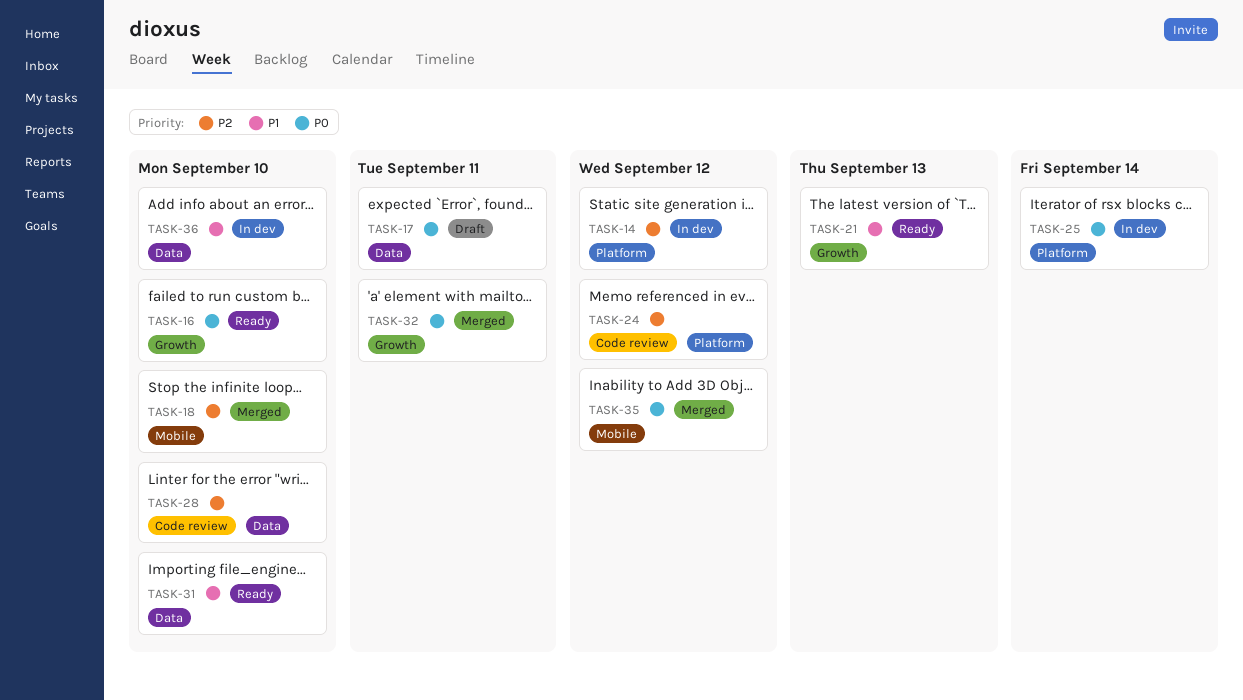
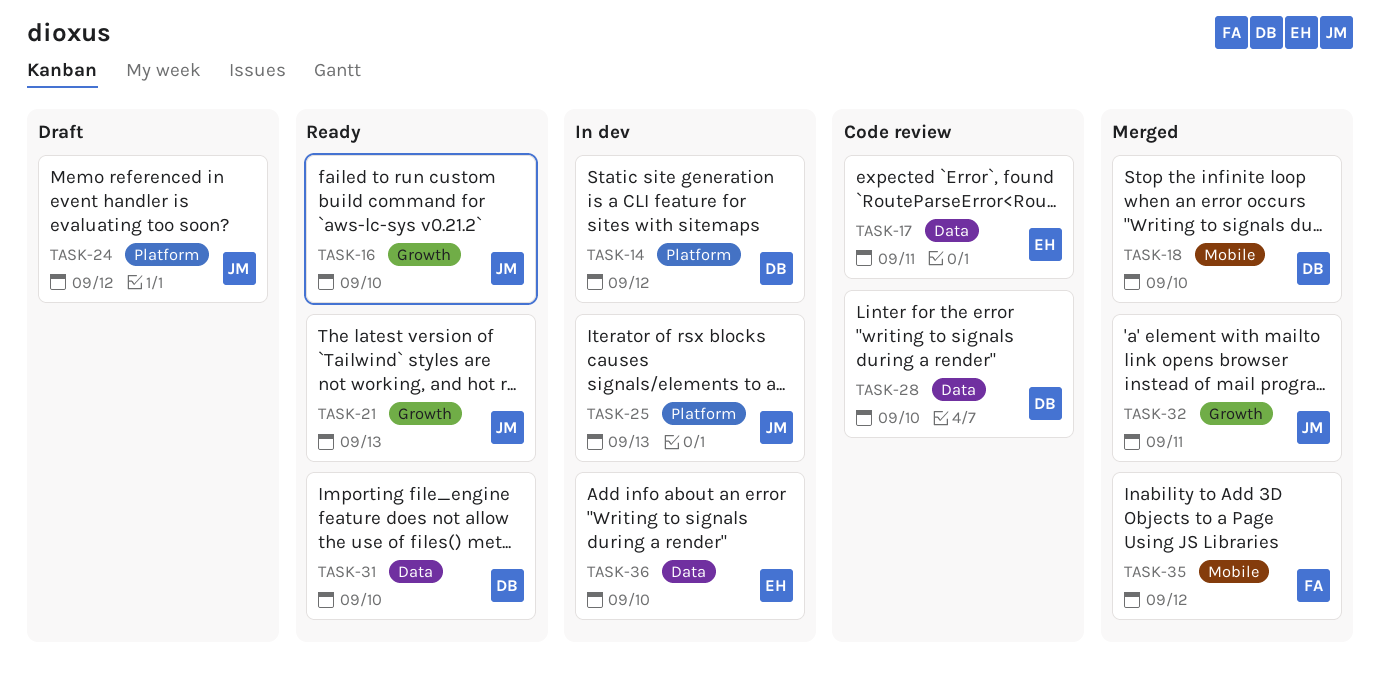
TASK-17, status: Draft -> Code review
TASK-24, status: Code review -> Draft
TASK-25, due: Sep 14 -> Sep 13

